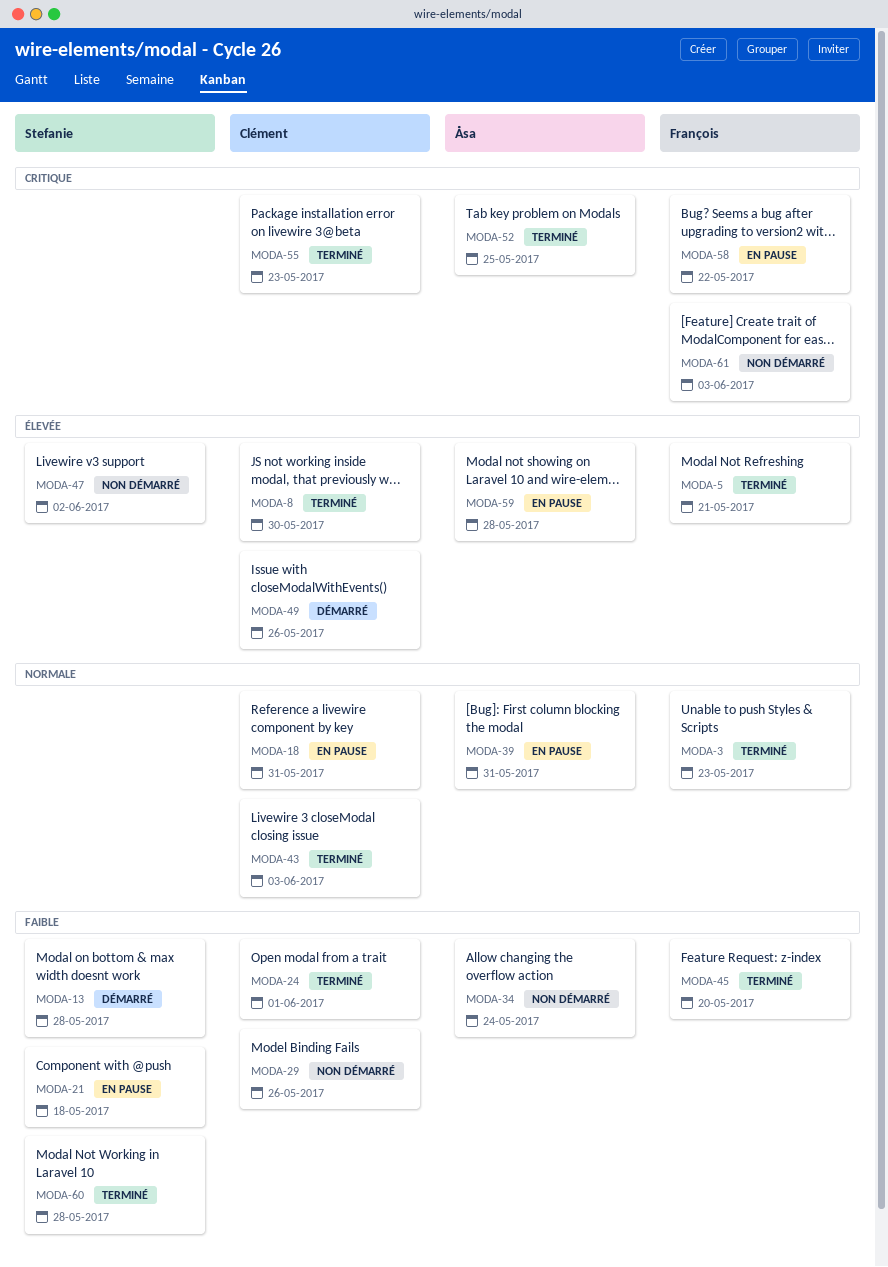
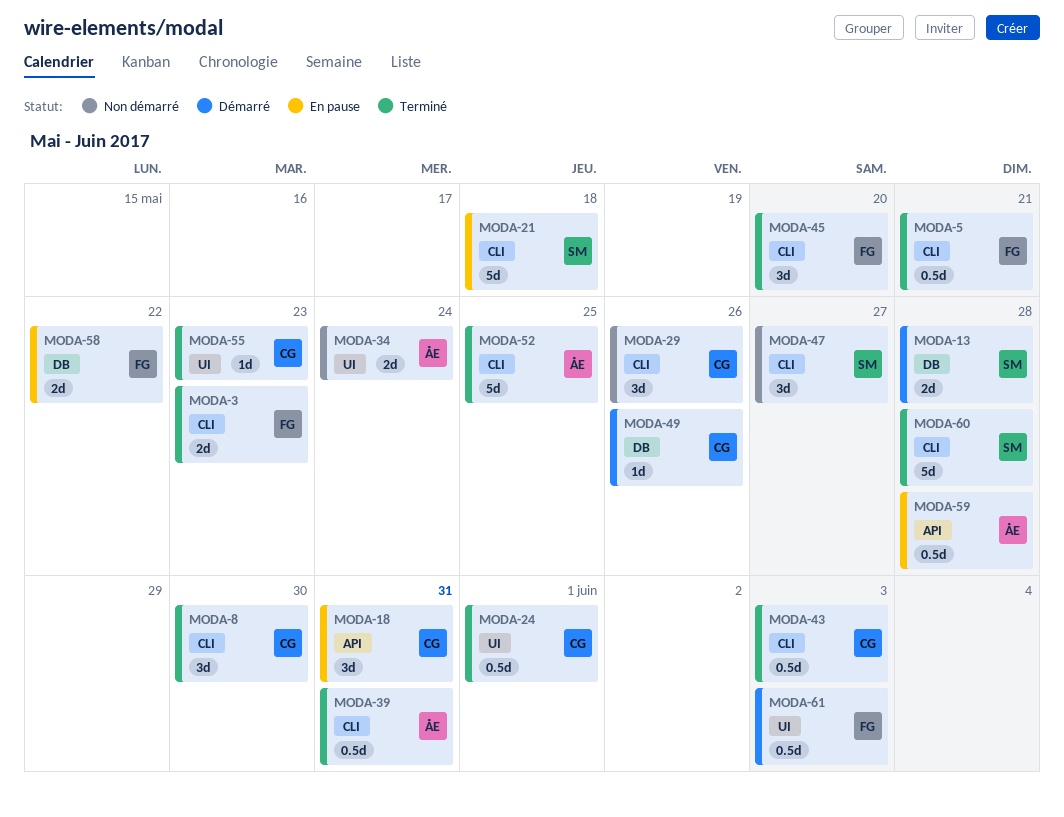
MODA-39, status: En pause -> Terminé
MODA-47, due: Jun 2 -> May 27
MODA-61, status: Non démarré -> Démarré

